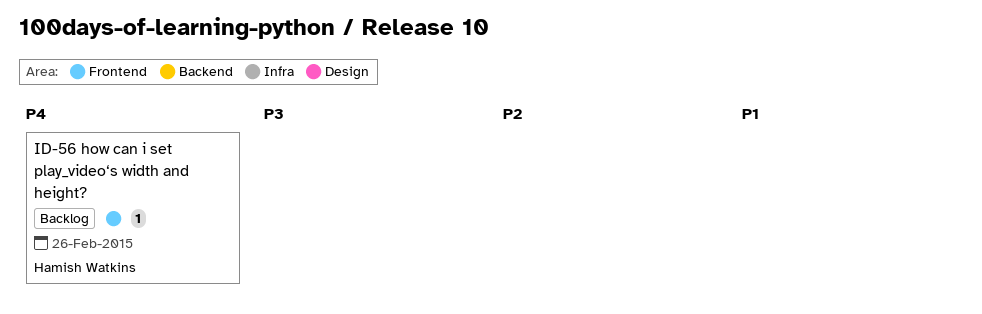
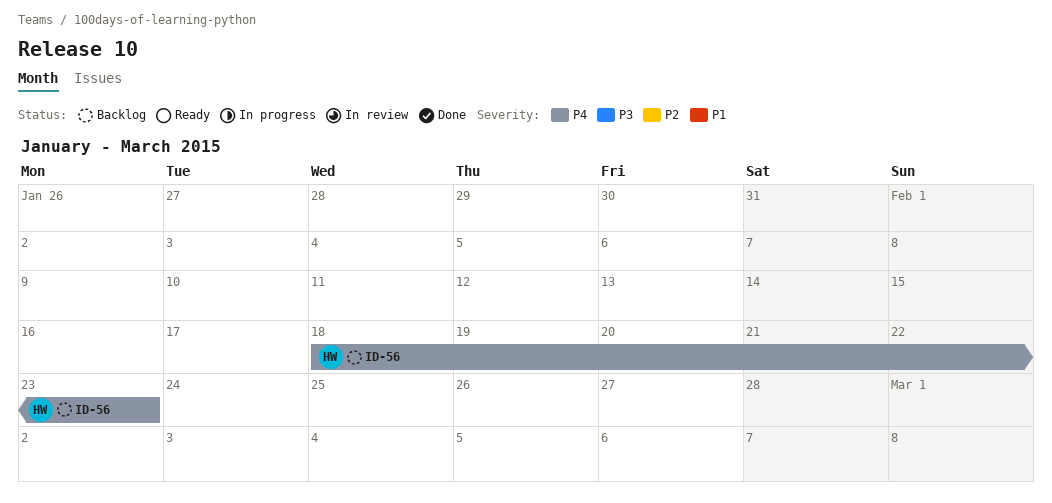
ID-56, due: Feb 26 -> Feb 23

